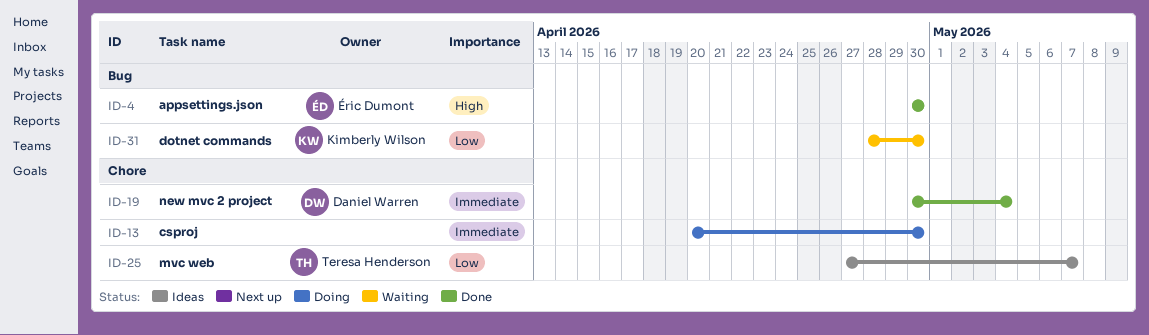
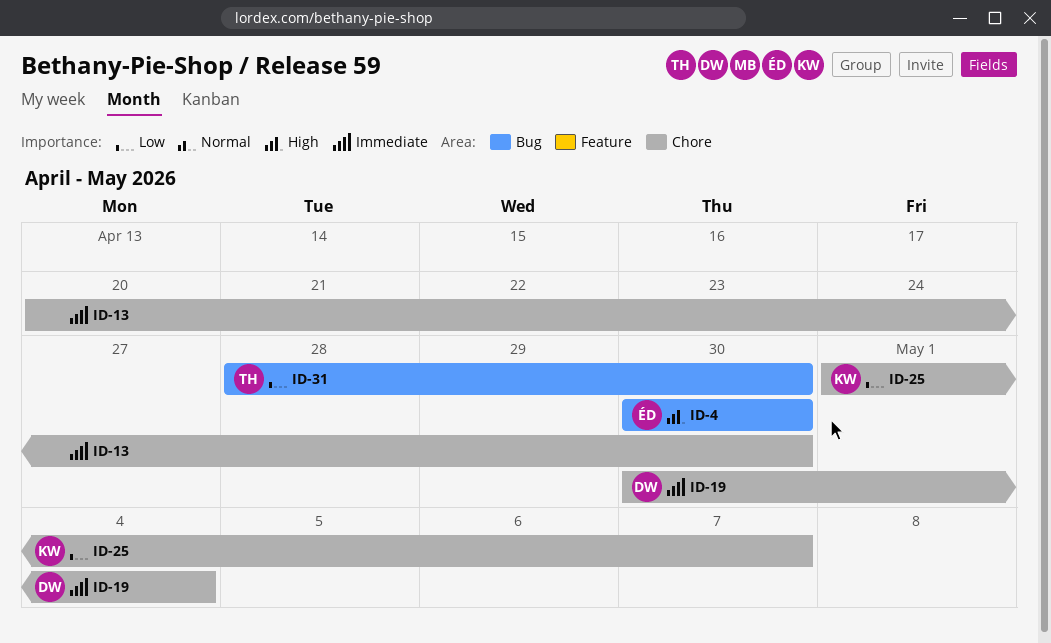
ID-25, owner: Teresa Henderson -> Kimberly Wilson
ID-25, start: Apr 27 -> May 1
ID-31, owner: Kimberly Wilson -> Teresa Henderson

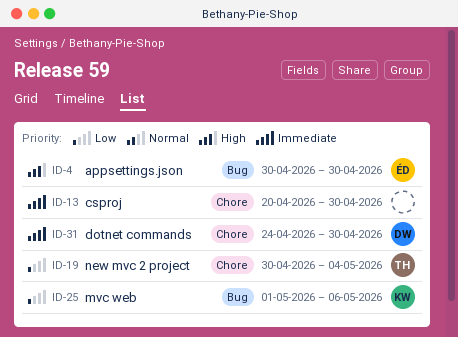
ID-19, owner: DW -> TH
ID-19, priority: Immediate -> Low
ID-25, label: Chore -> Bug
ID-25, due: May 7 -> May 6
ID-31, owner: TH -> DW
ID-31, priority: Low -> Immediate
ID-31, label: Bug -> Chore
ID-31, start: Apr 28 -> Apr 24

